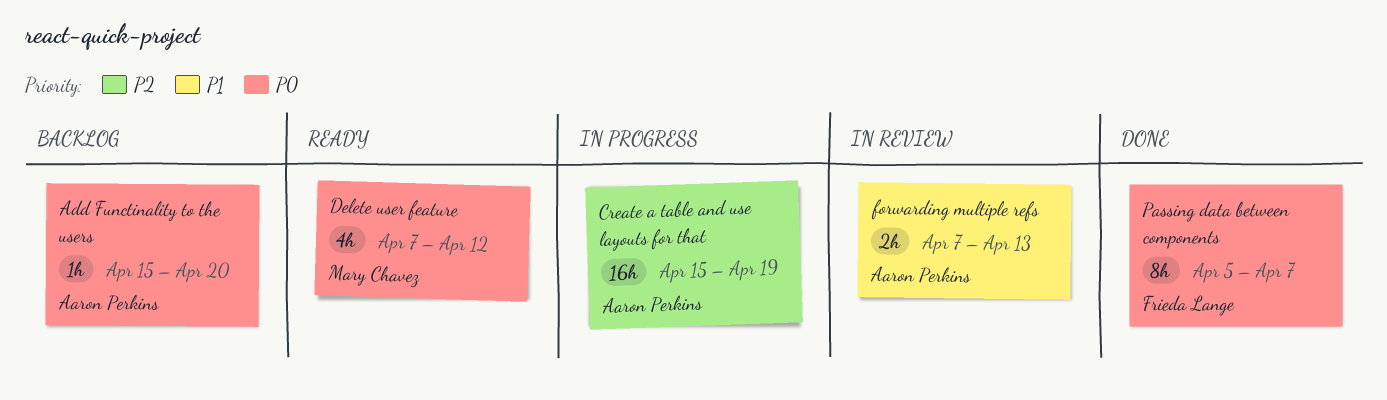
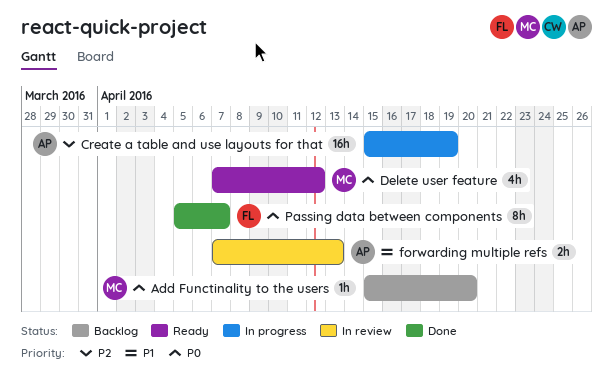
Add Functinality to the users, owner: Aaron Perkins -> Mary Chavez

